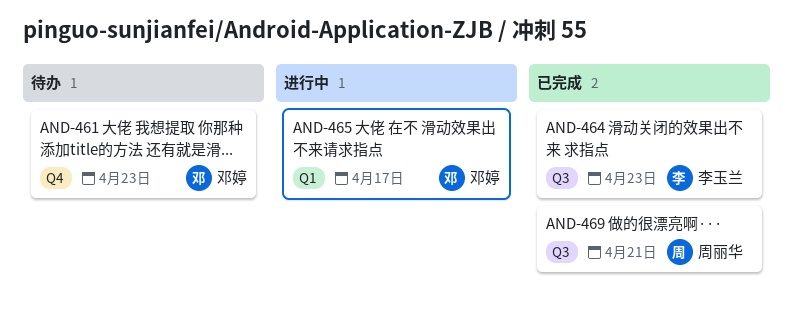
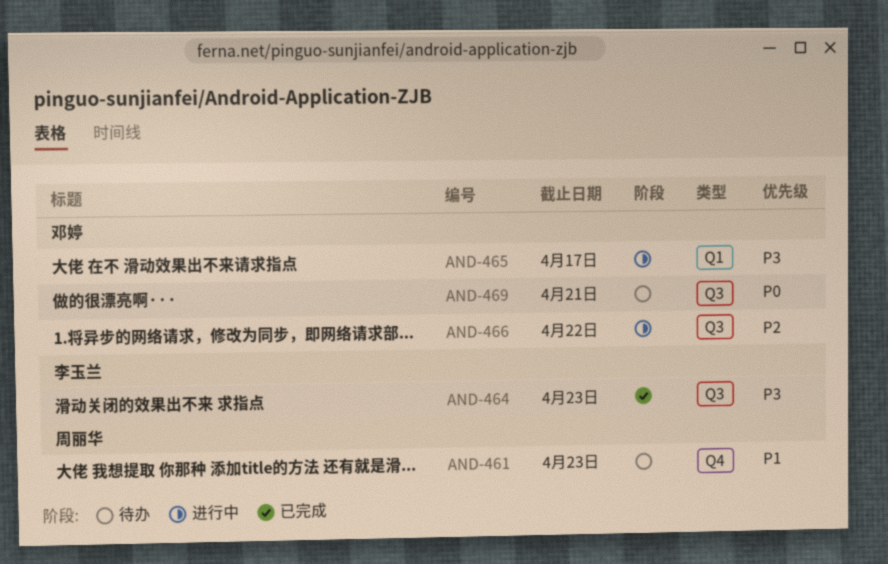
AND-461, owner: 邓婷 -> 周丽华
AND-466: none -> present
AND-469, status: 已完成 -> 待办
AND-469, owner: 周丽华 -> 邓婷

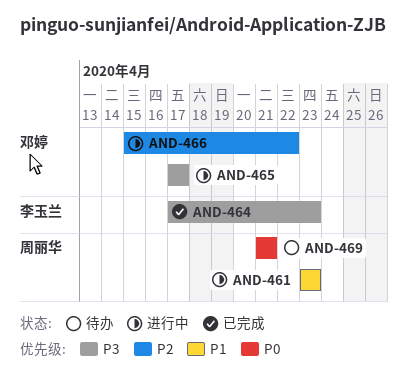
AND-461, status: 待办 -> 进行中
AND-469, owner: 邓婷 -> 周丽华

